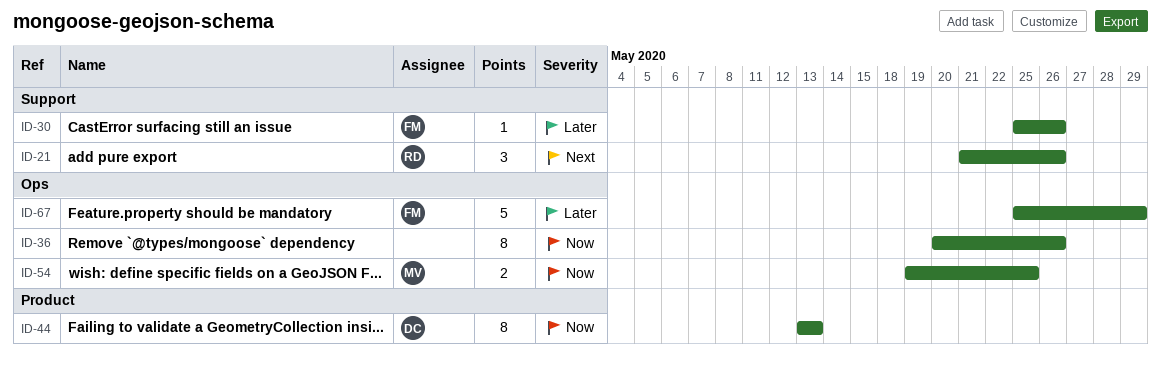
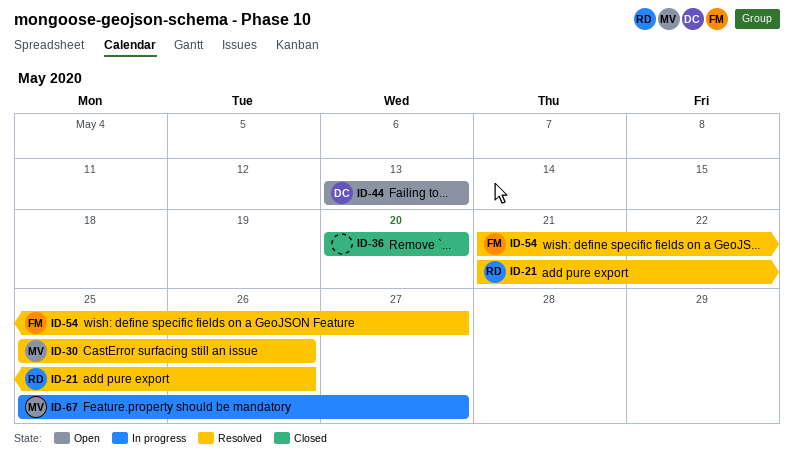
ID-30, owner: FM -> MV
ID-36, due: May 26 -> May 20
ID-54, owner: MV -> FM
ID-54, start: May 19 -> May 21
ID-54, due: May 25 -> May 27
ID-67, owner: FM -> MV
ID-67, due: May 29 -> May 27

